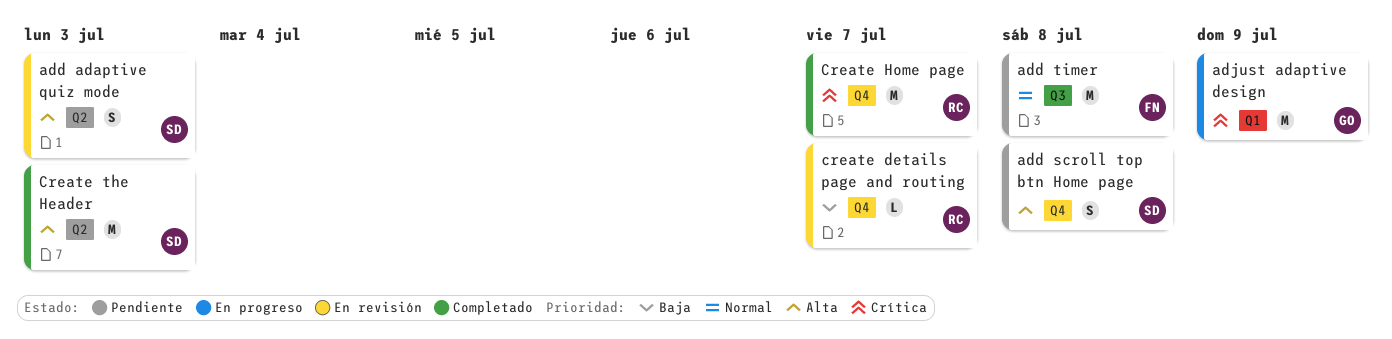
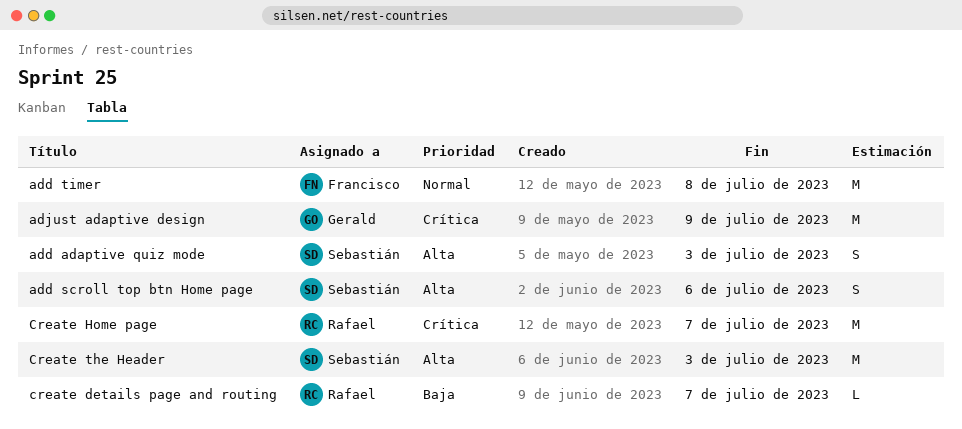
add scroll top btn Home page, due: Jul 8 -> Jul 6

